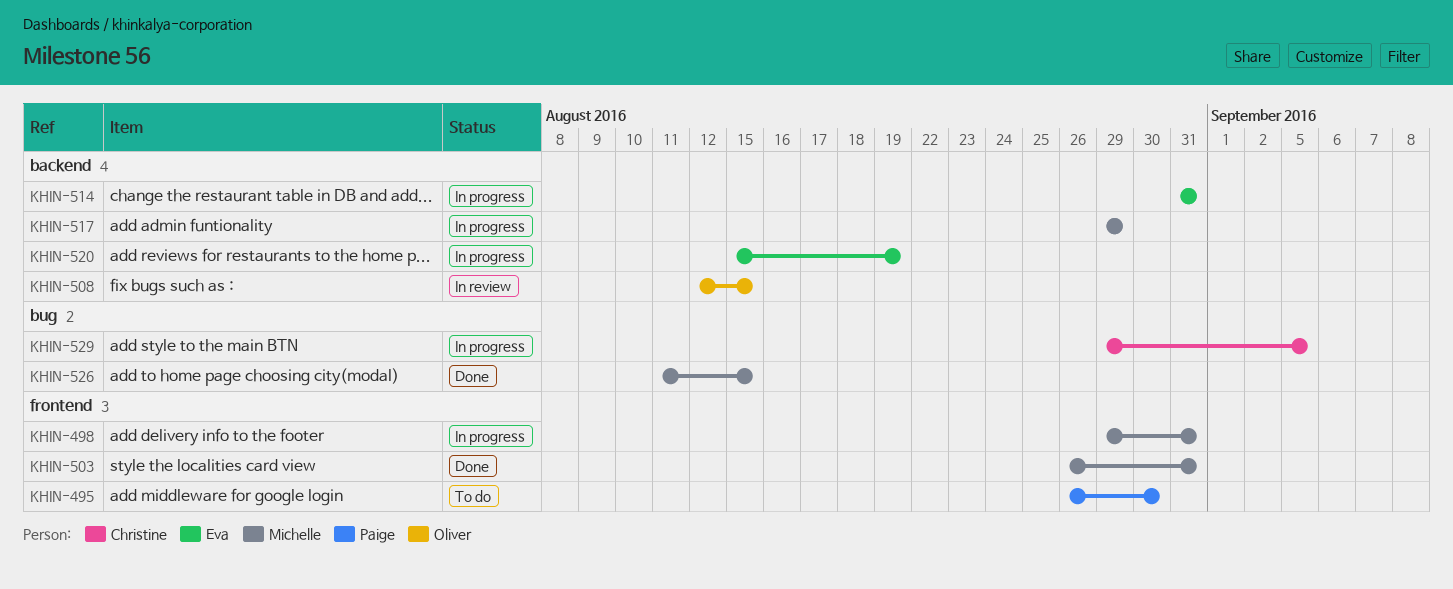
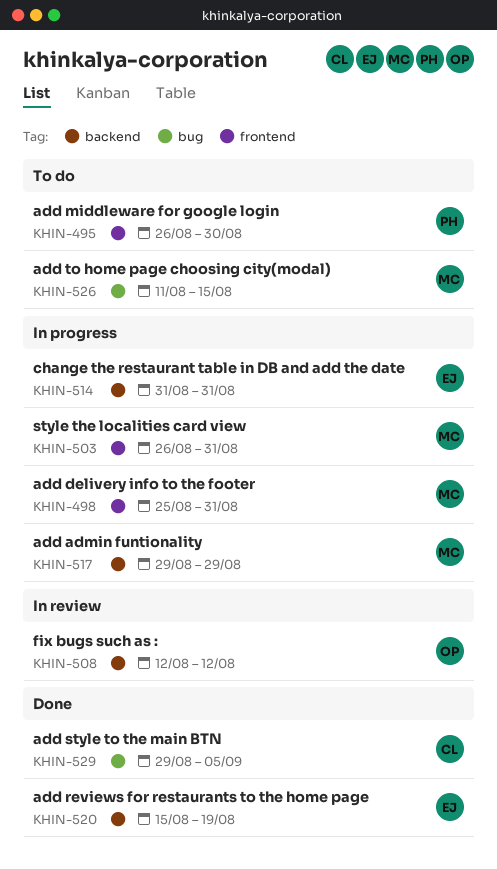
KHIN-498, start: Aug 29 -> Aug 25
KHIN-503, status: Done -> In progress
KHIN-508, due: Aug 15 -> Aug 12
KHIN-520, status: In progress -> Done
KHIN-526, status: Done -> To do
KHIN-529, status: In progress -> Done

